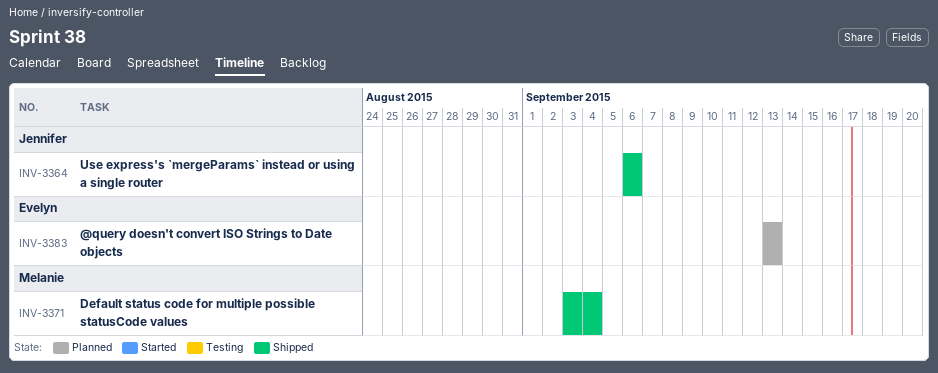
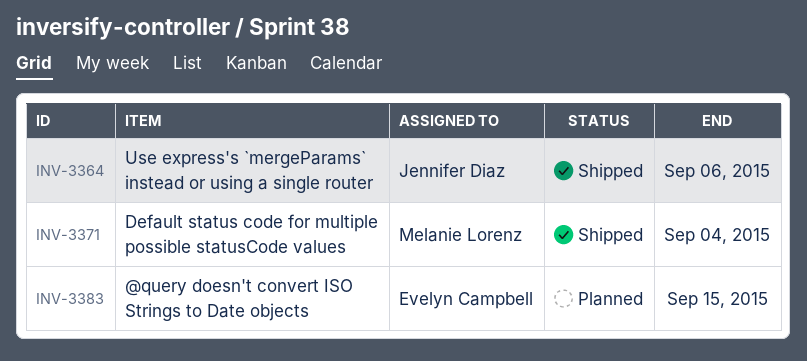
INV-3383, due: Sep 13 -> Sep 15

